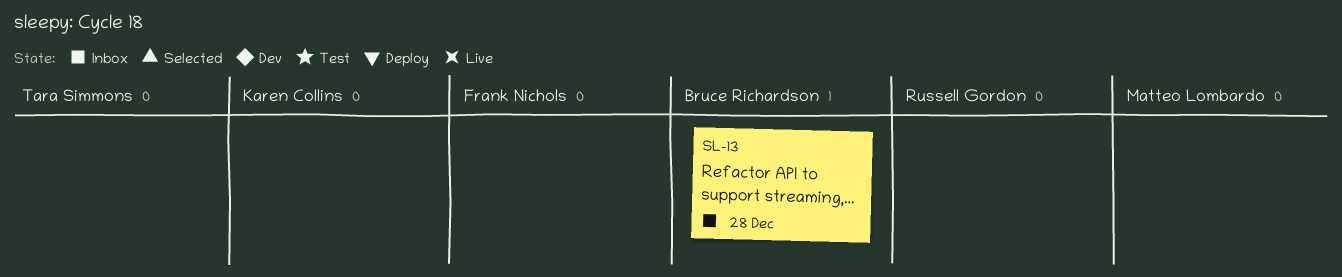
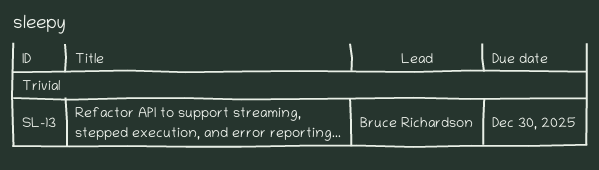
SL-13, due: Dec 28 -> Dec 30

